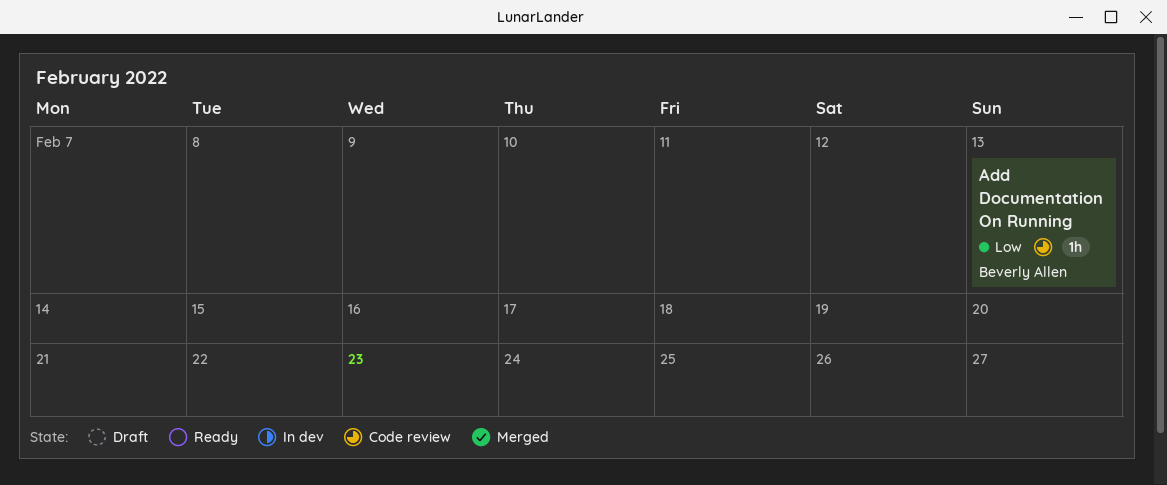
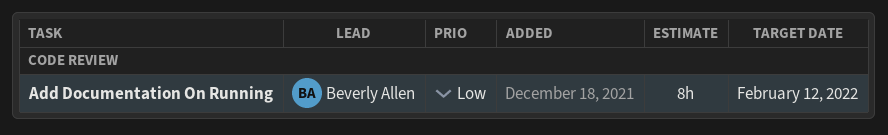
Add Documentation On Running, estimate: 1h -> 8h
Add Documentation On Running, due: Feb 13 -> Feb 12

